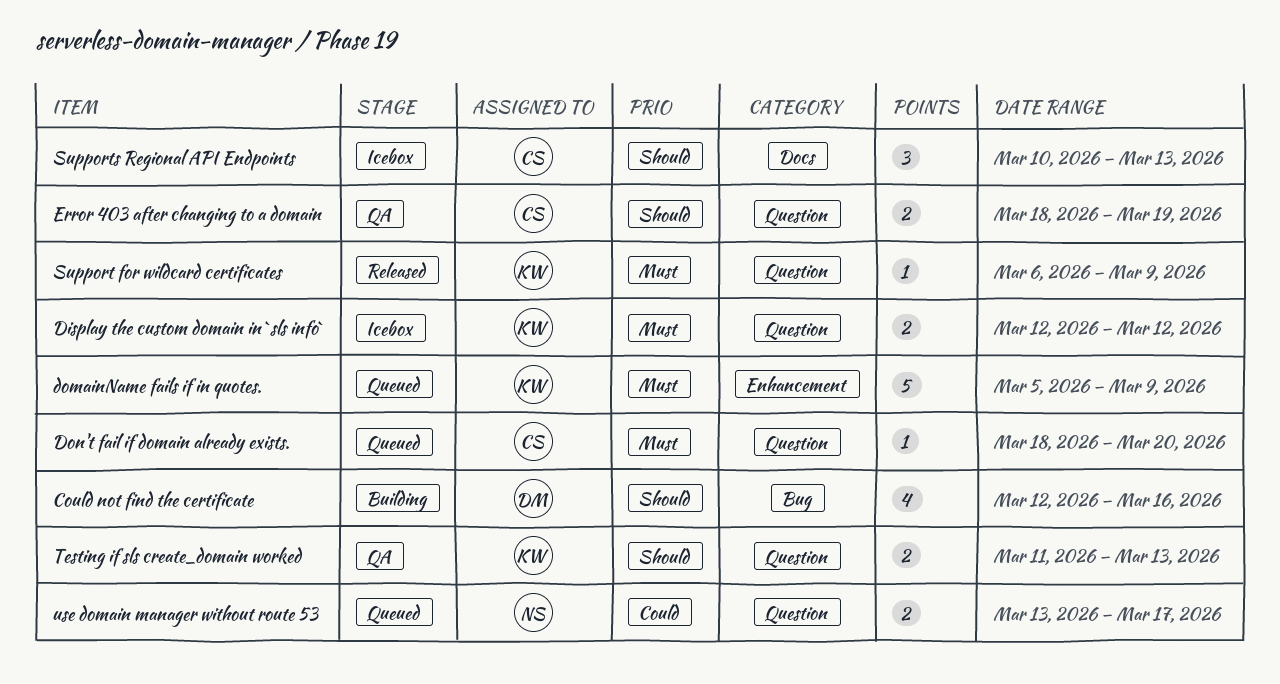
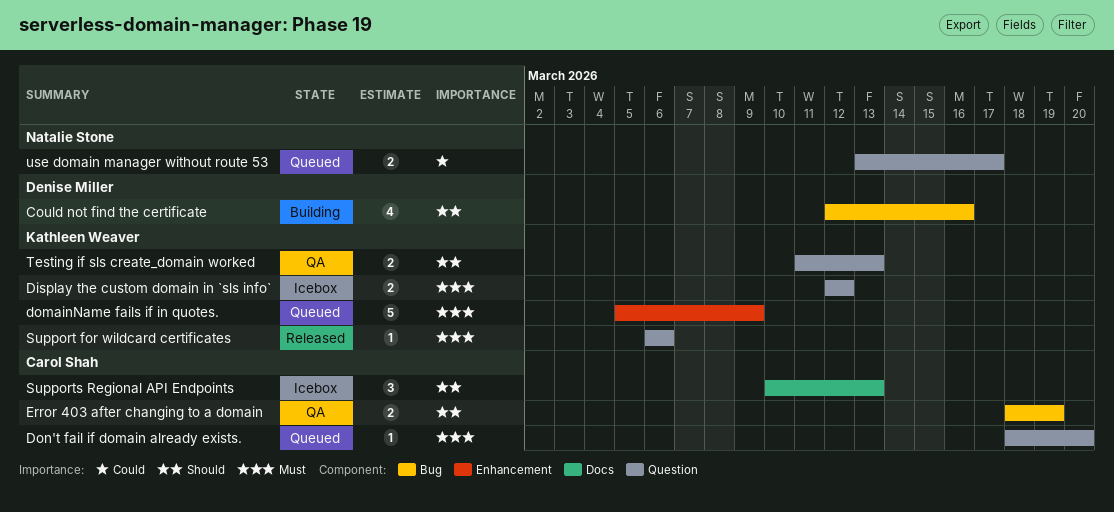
Error 403 after changing to a domain, label: Question -> Bug
Support for wildcard certificates, due: Mar 9 -> Mar 6

